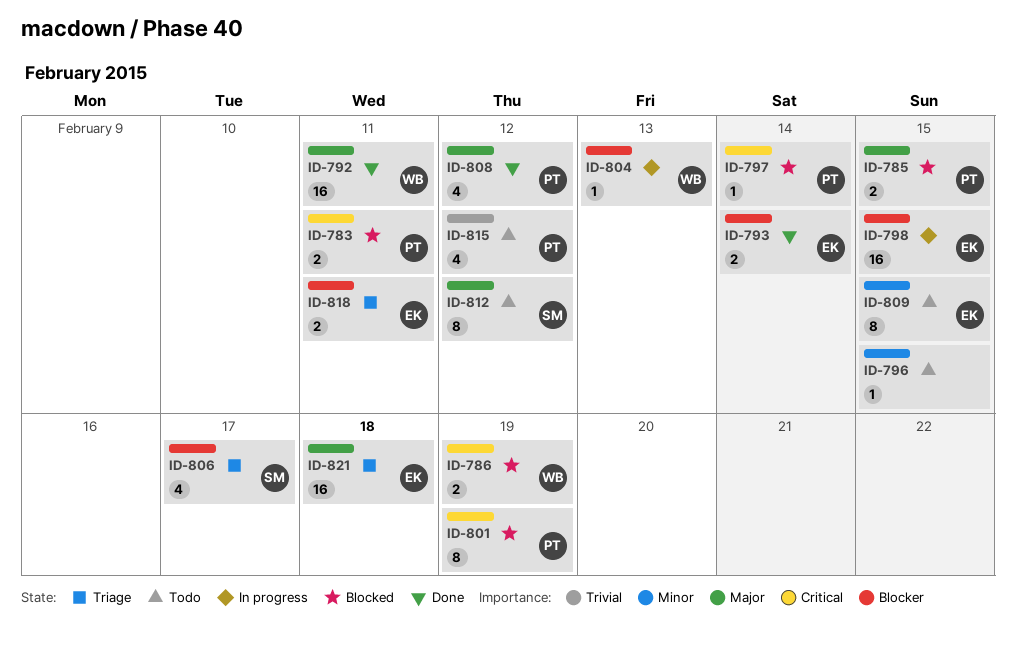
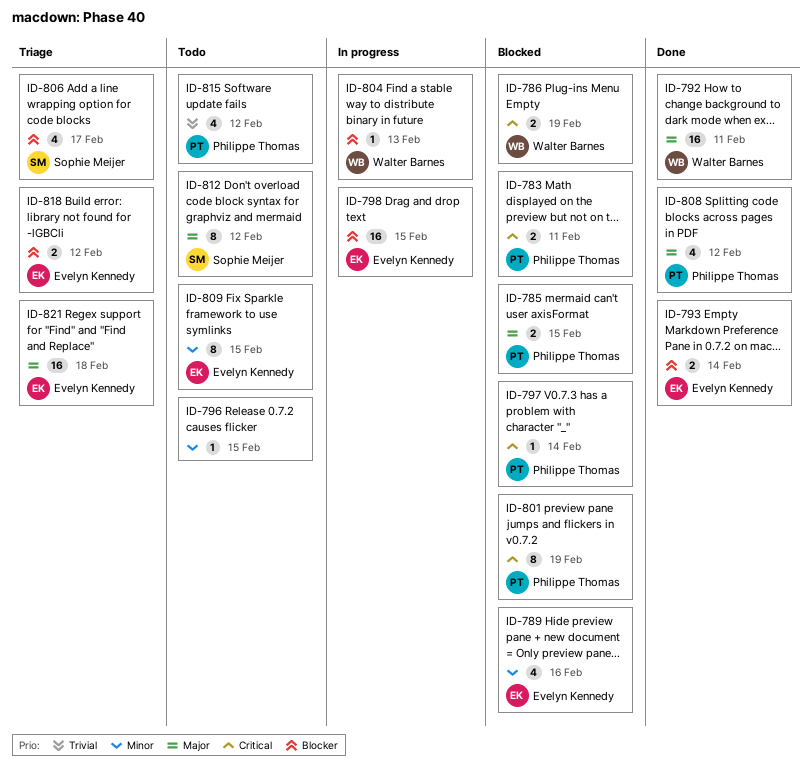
ID-789: none -> present
ID-818, due: Feb 11 -> Feb 12

